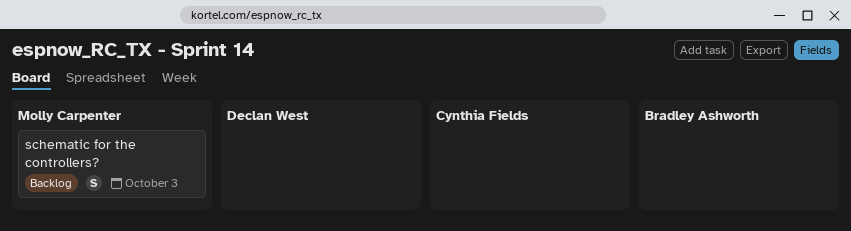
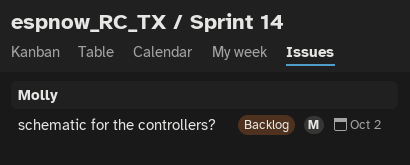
schematic for the controllers?, estimate: S -> M
schematic for the controllers?, due: Oct 3 -> Oct 2

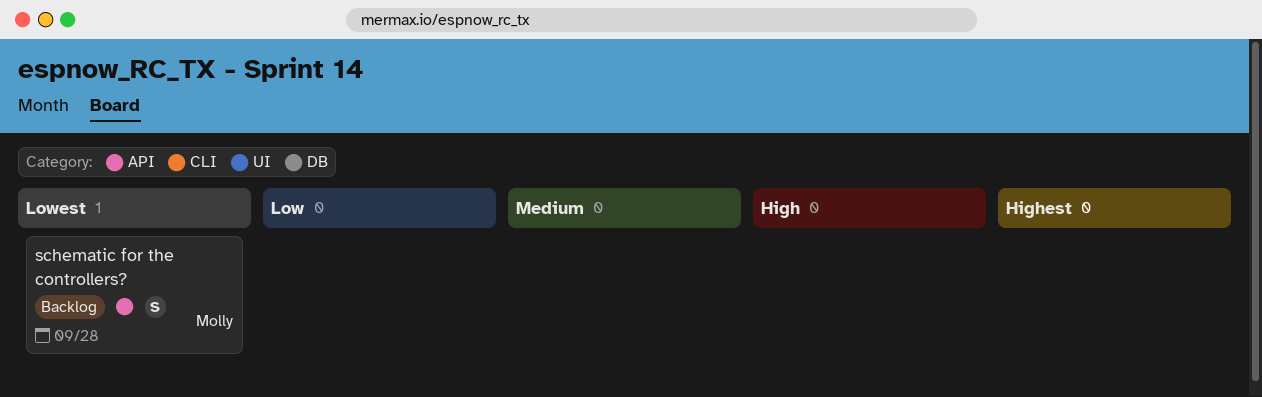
schematic for the controllers?, estimate: M -> S
schematic for the controllers?, due: Oct 2 -> Sep 28

